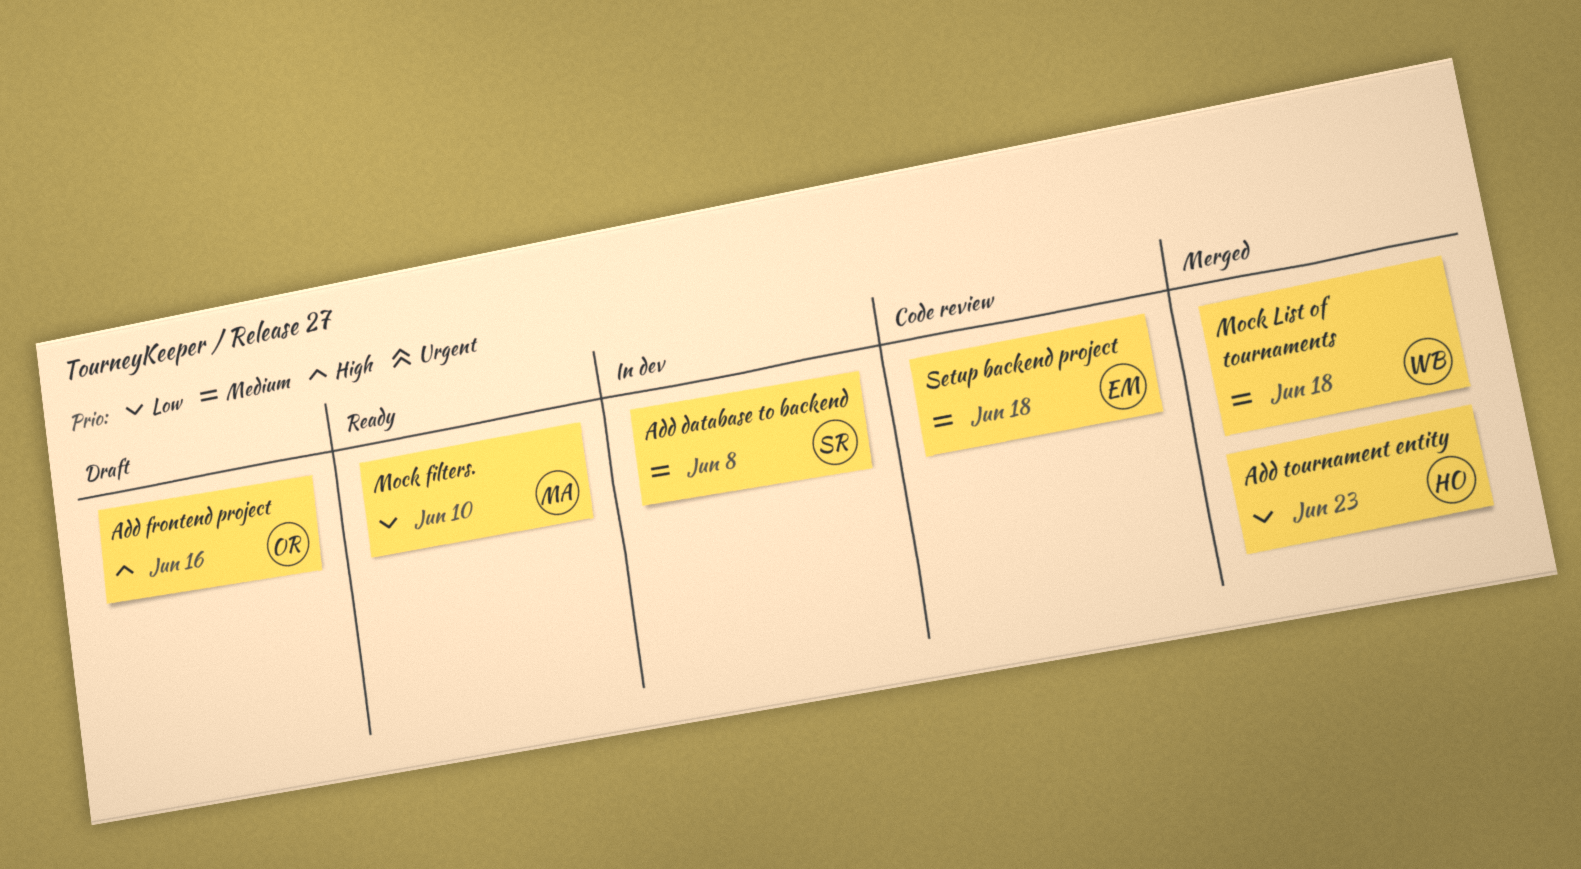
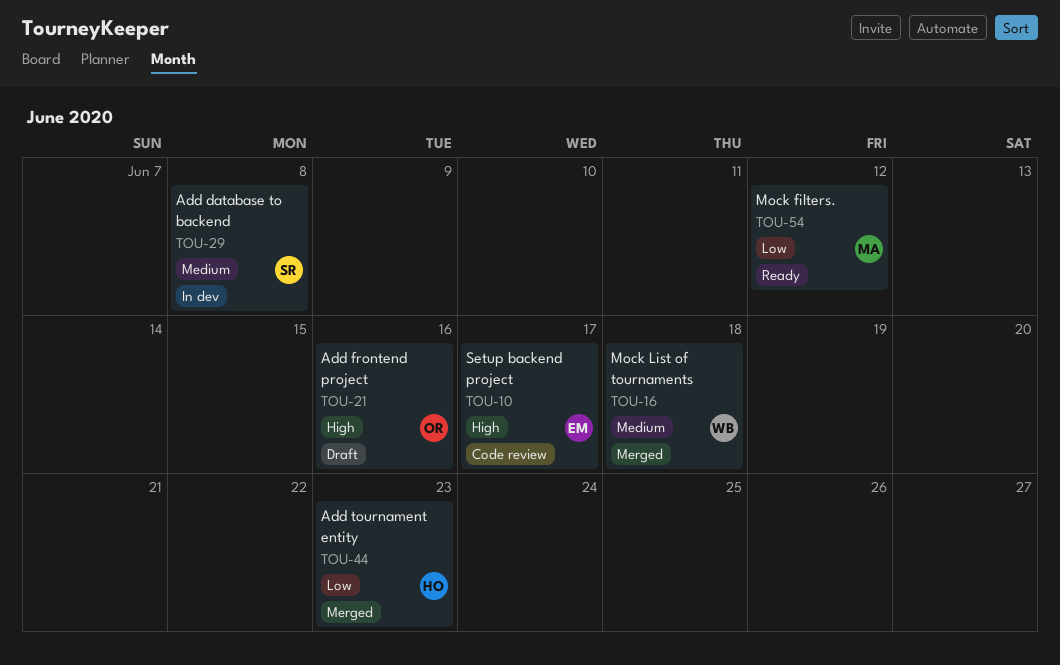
Mock filters., due: Jun 10 -> Jun 12
Setup backend project, priority: Medium -> High
Setup backend project, due: Jun 18 -> Jun 17

